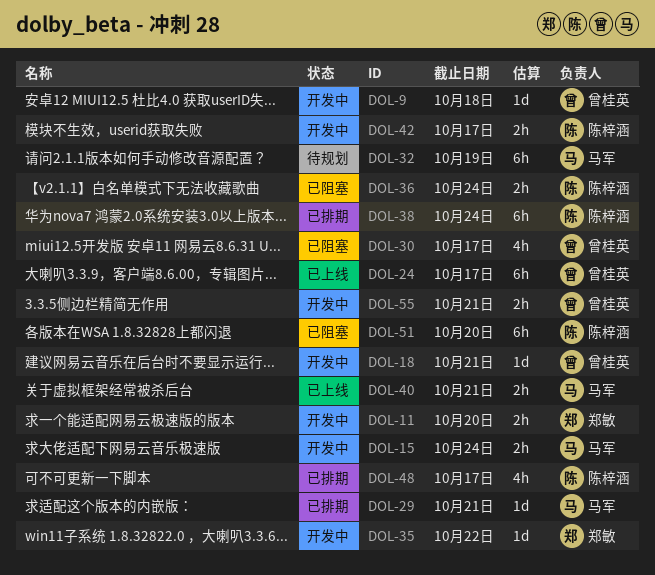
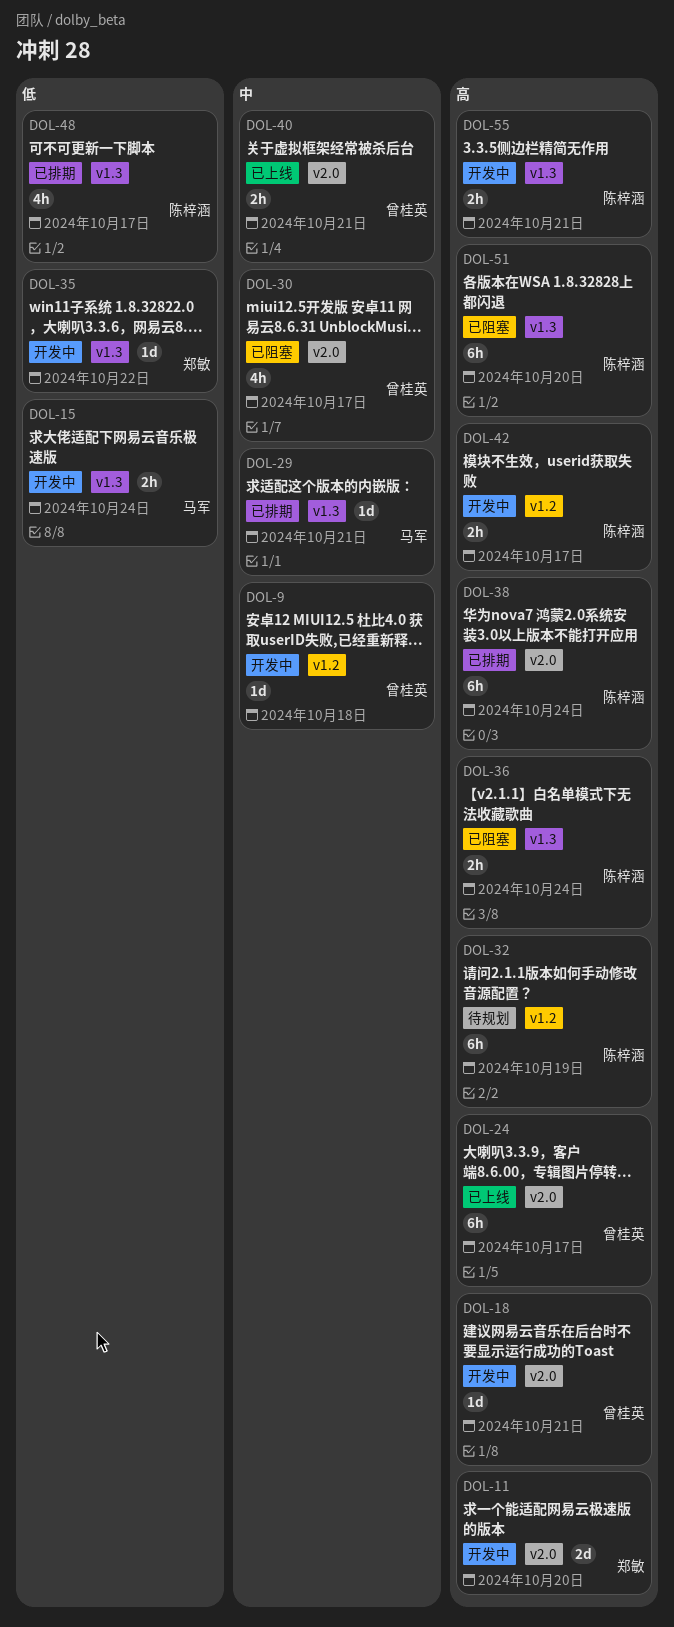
DOL-11, estimate: 2h -> 2d
DOL-32, owner: 马军 -> 陈梓涵
DOL-40, owner: 马军 -> 曾桂英
DOL-55, owner: 曾桂英 -> 陈梓涵

